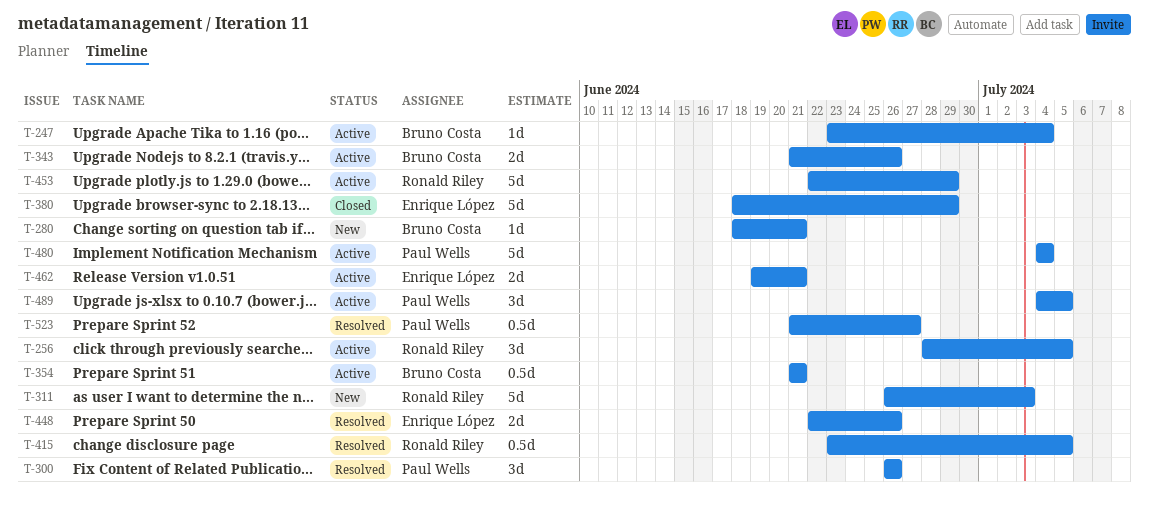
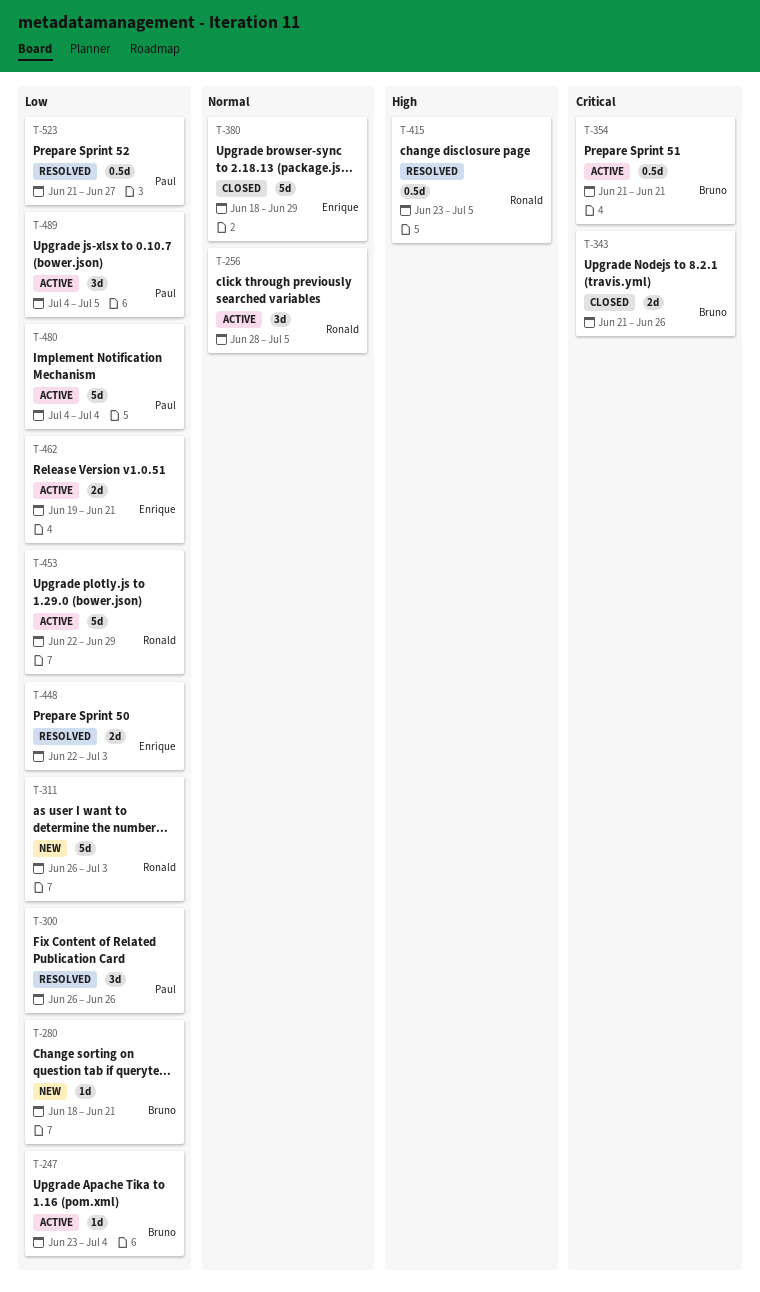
T-343, status: Active -> Closed
T-448, due: Jun 26 -> Jul 3

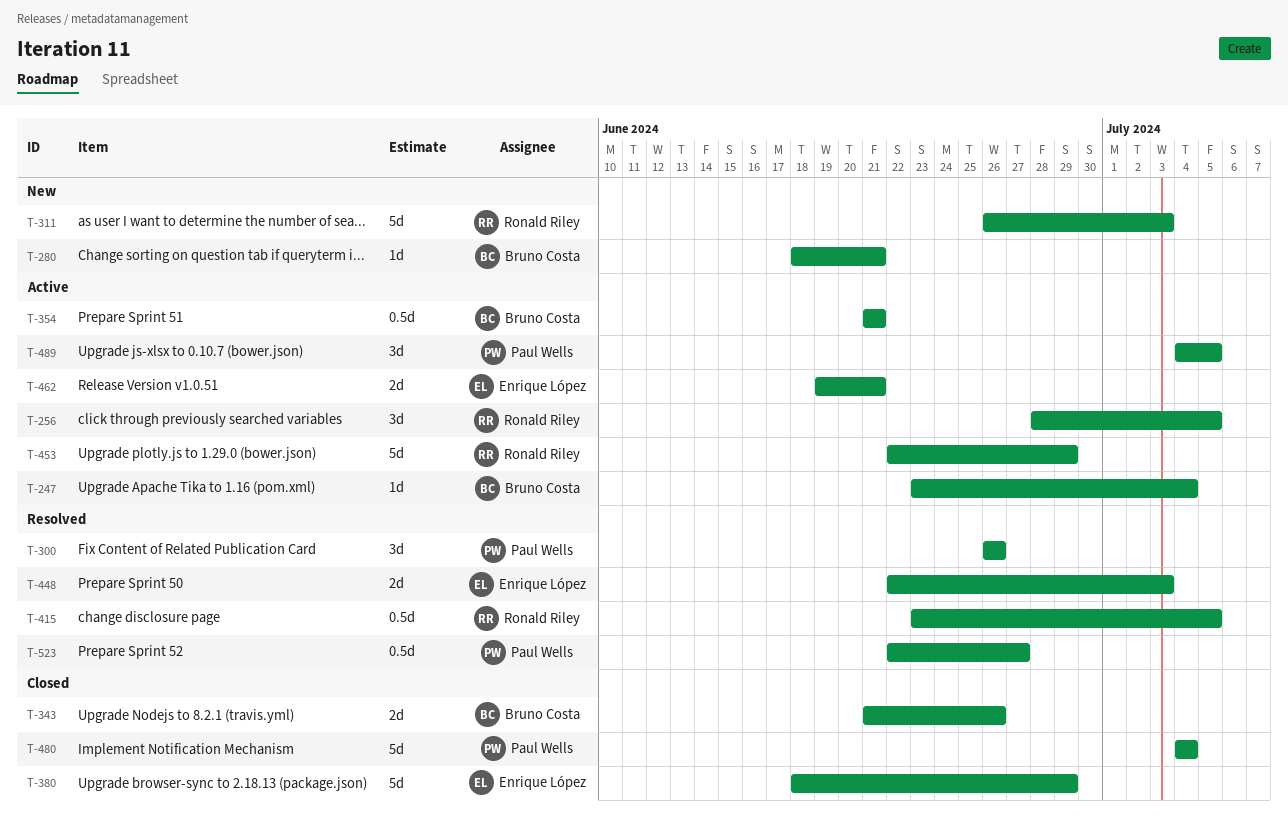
T-480, status: Active -> Closed
T-523, start: Jun 21 -> Jun 22

